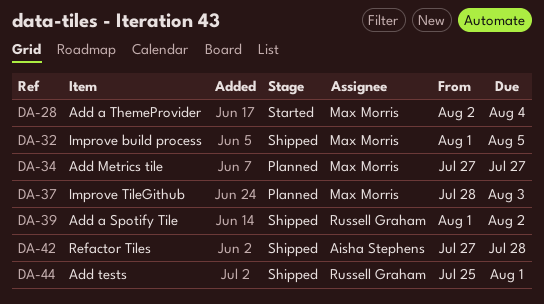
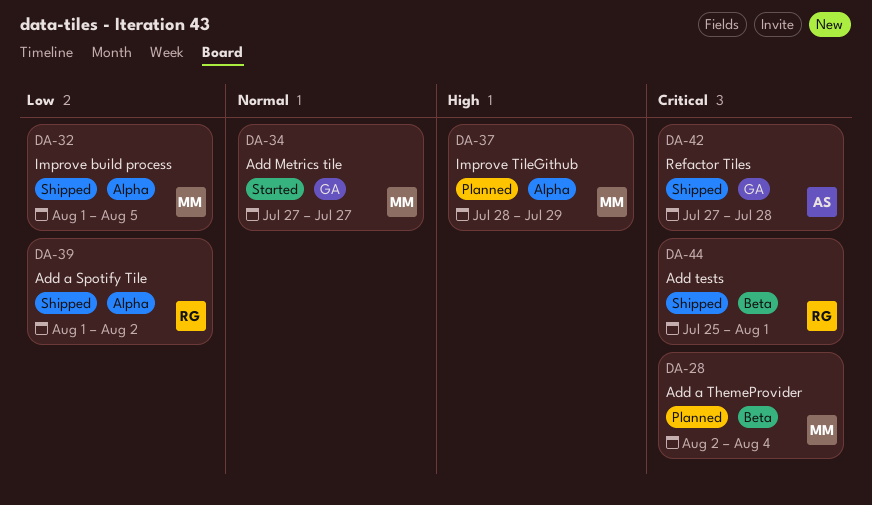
DA-28, status: Started -> Planned
DA-34, status: Planned -> Started
DA-37, due: Aug 3 -> Jul 29

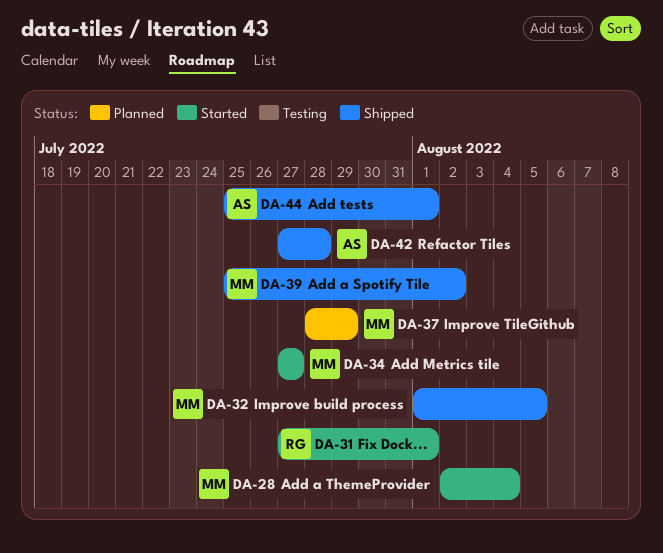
DA-28, status: Planned -> Started
DA-31: none -> present
DA-39, owner: RG -> MM
DA-39, start: Aug 1 -> Jul 25
DA-44, owner: RG -> AS

